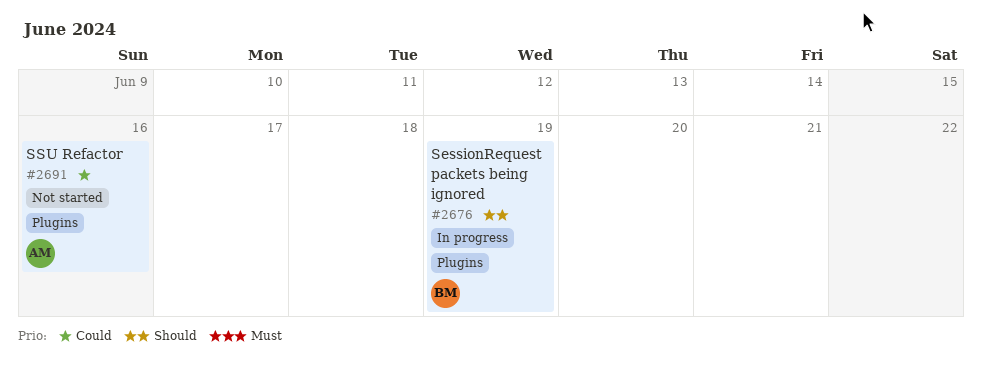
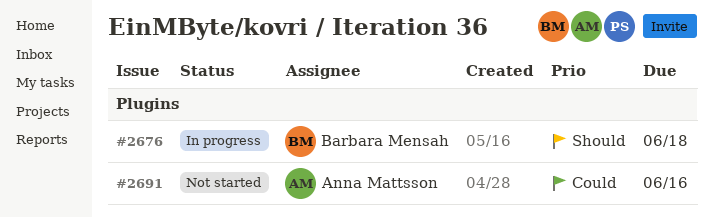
#2676, due: Jun 19 -> Jun 18

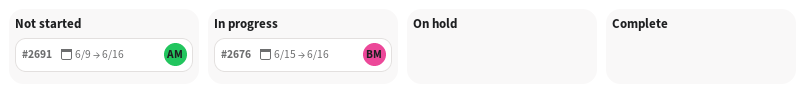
#2676, due: Jun 18 -> Jun 16

